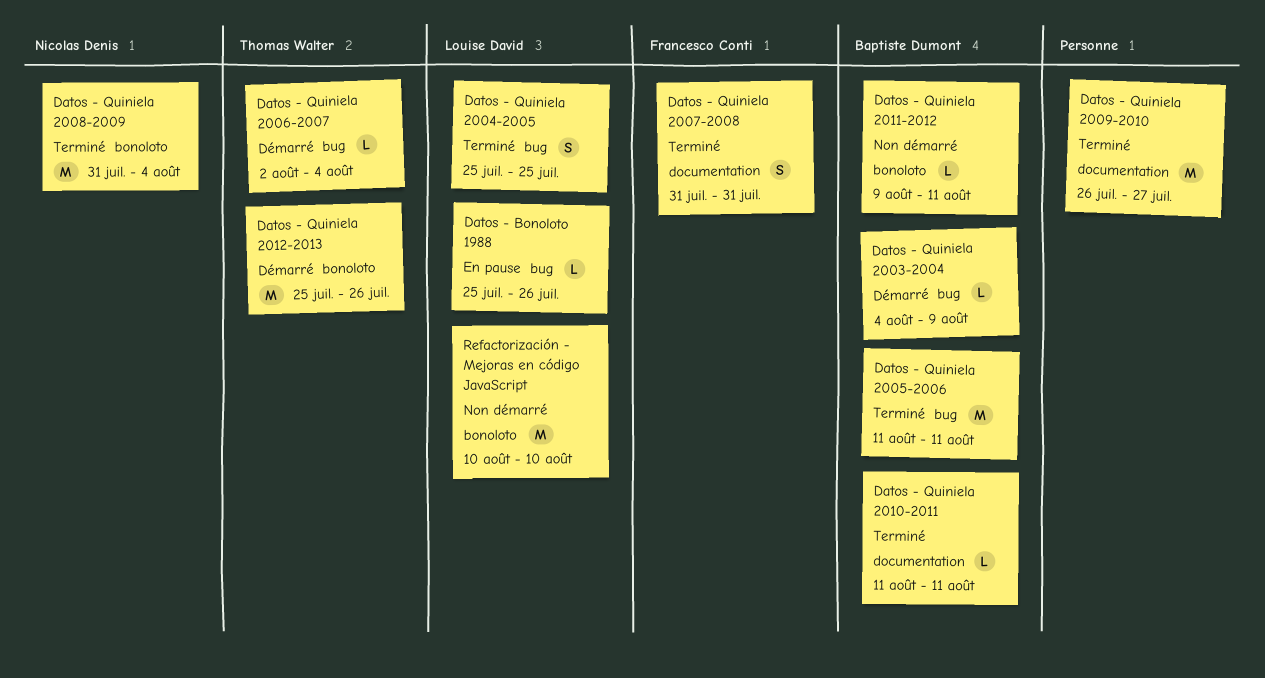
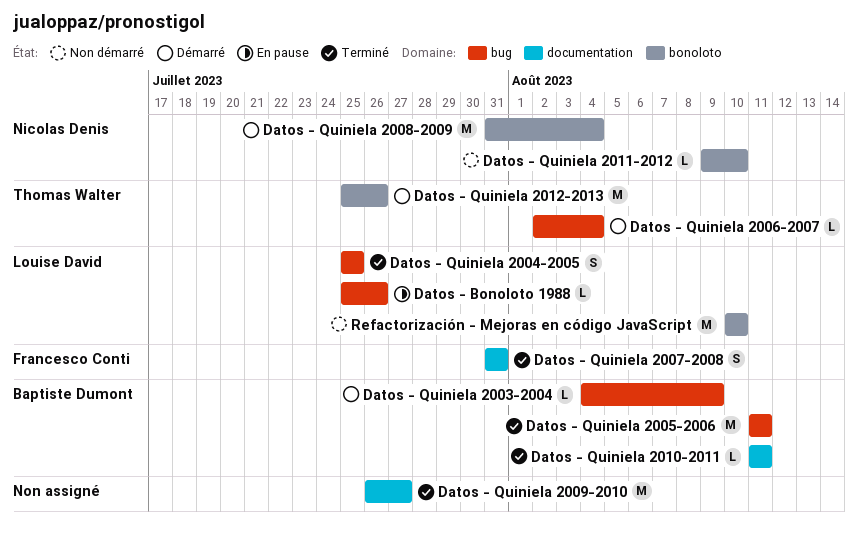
Datos - Quiniela 2008-2009, status: Terminé -> Démarré
Datos - Quiniela 2011-2012, owner: Baptiste Dumont -> Nicolas Denis
Datos - Quiniela 2011-2012, due: Aug 11 -> Aug 10

